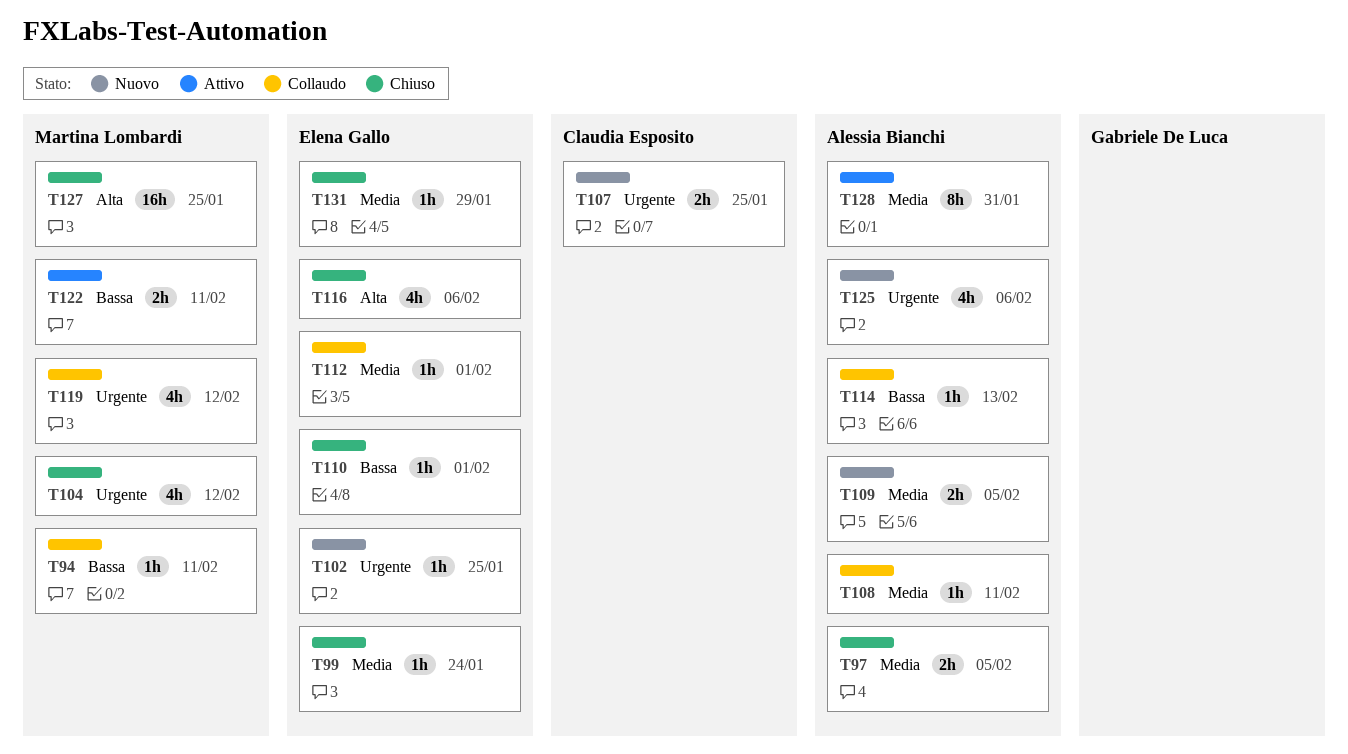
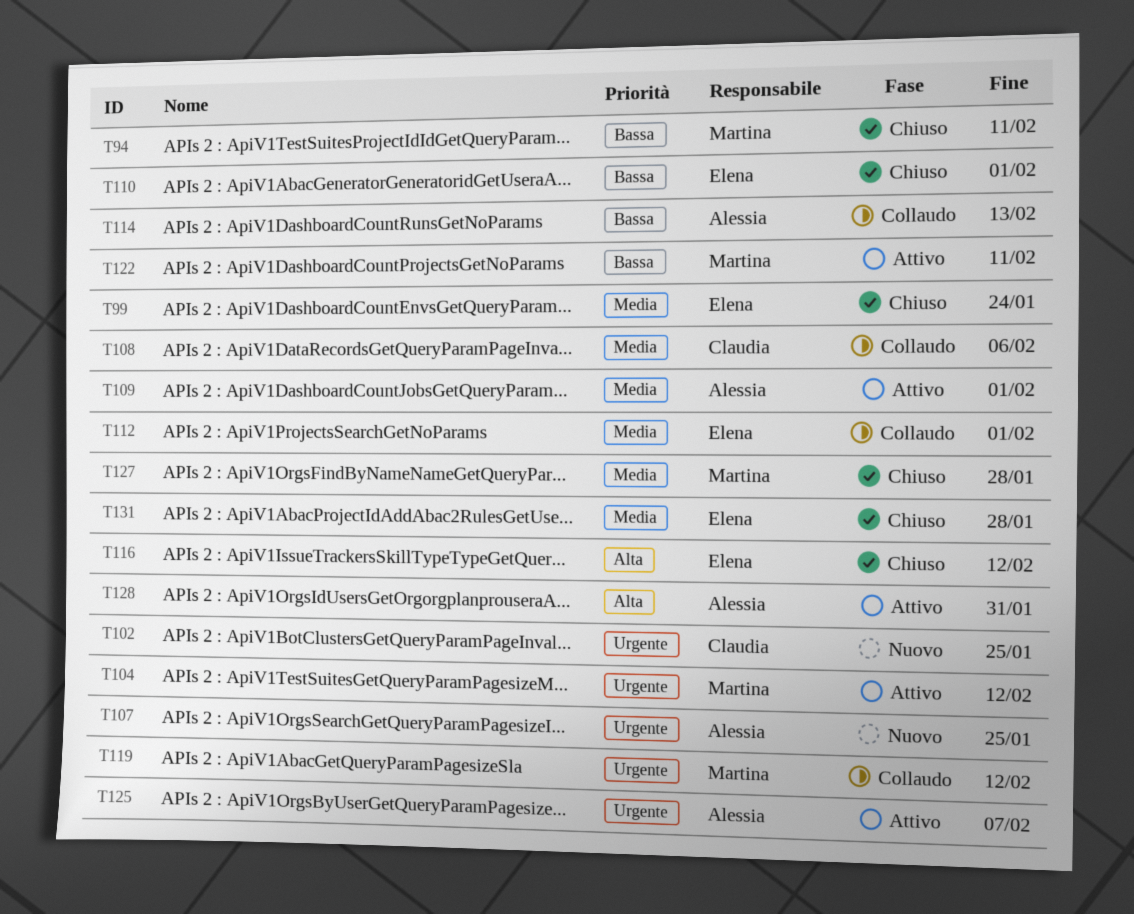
T94, status: Collaudo -> Chiuso
T97: present -> none
T102, owner: Elena Gallo -> Claudia Esposito
T104, status: Chiuso -> Attivo
T107, owner: Claudia Esposito -> Alessia Bianchi
T108, owner: Alessia Bianchi -> Claudia Esposito
T108, due: Feb 11 -> Feb 6
T109, status: Nuovo -> Attivo
T109, due: Feb 5 -> Feb 1
T116, due: Feb 6 -> Feb 12
T125, status: Nuovo -> Attivo
T125, due: Feb 6 -> Feb 7
T127, priority: Alta -> Media
T127, due: Jan 25 -> Jan 28
T128, priority: Media -> Alta
T131, due: Jan 29 -> Jan 28

